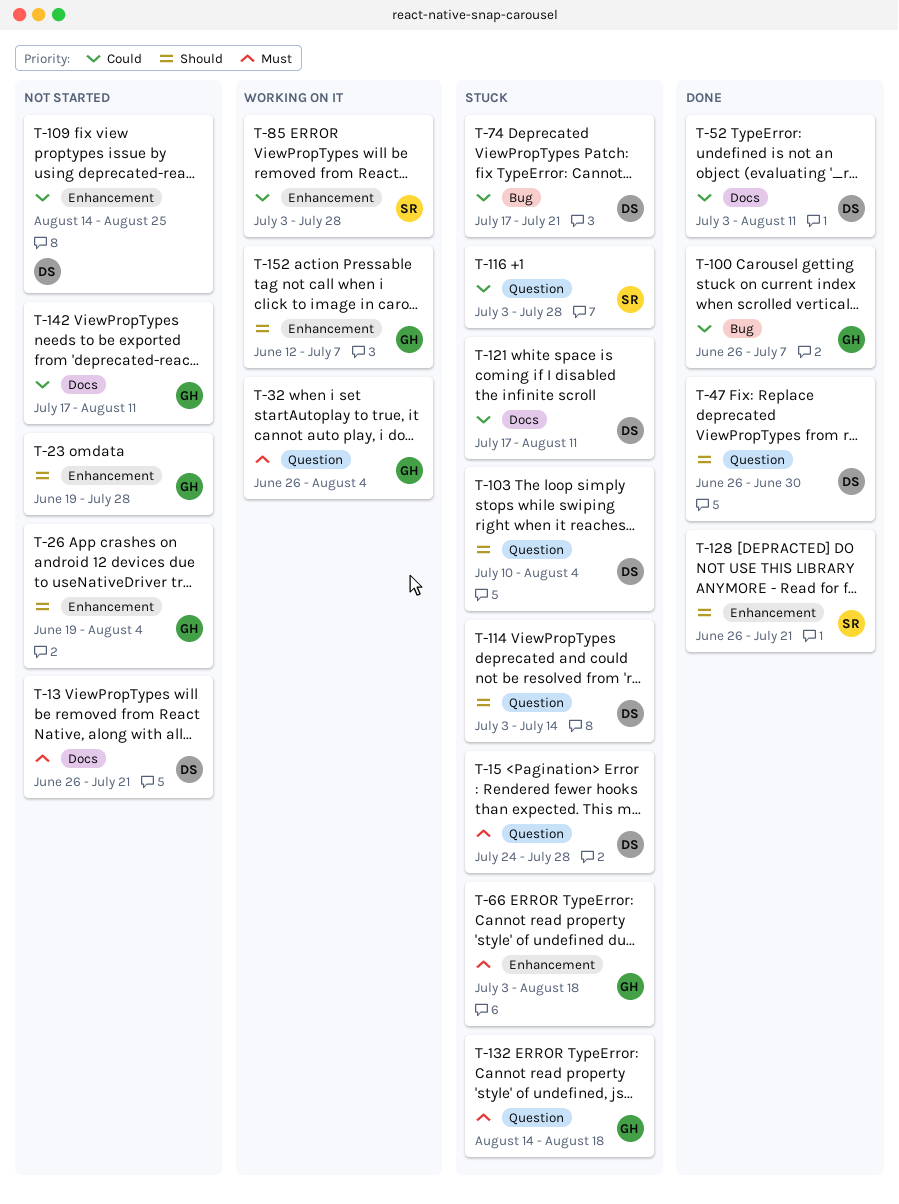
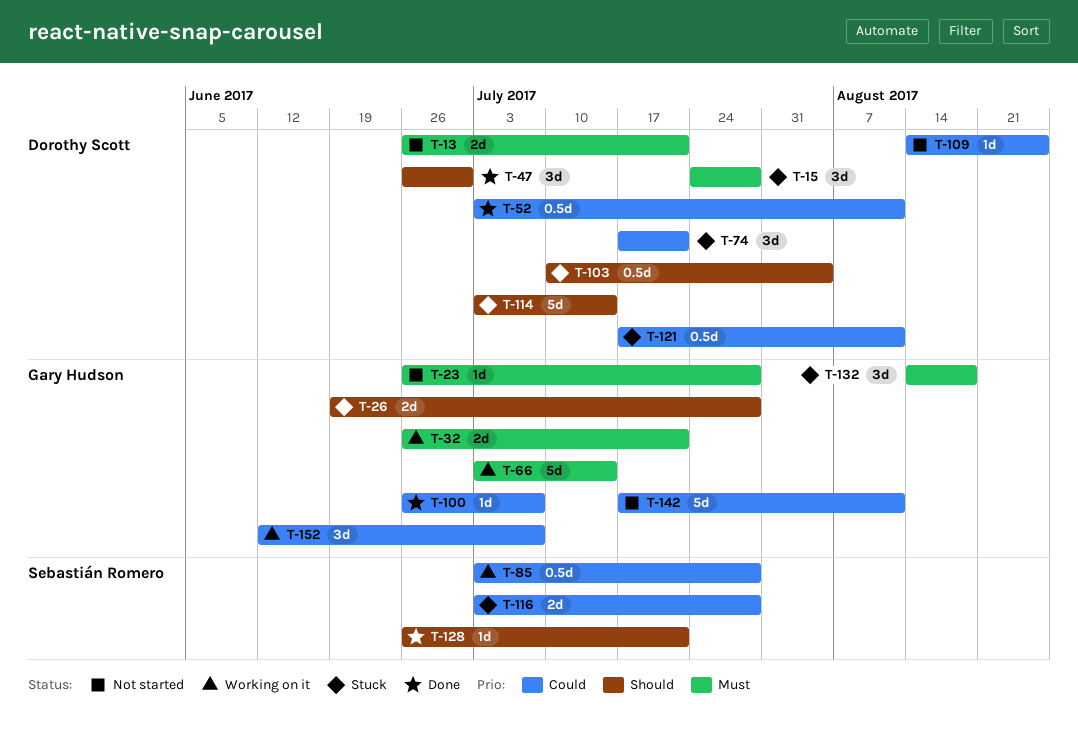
T-23, priority: Should -> Must
T-23, start: Jun 19 -> Jun 26
T-26, status: Not started -> Stuck
T-26, due: Aug 4 -> Jul 28
T-32, due: Aug 4 -> Jul 21
T-66, status: Stuck -> Working on it
T-66, due: Aug 18 -> Jul 14
T-152, priority: Should -> Could

